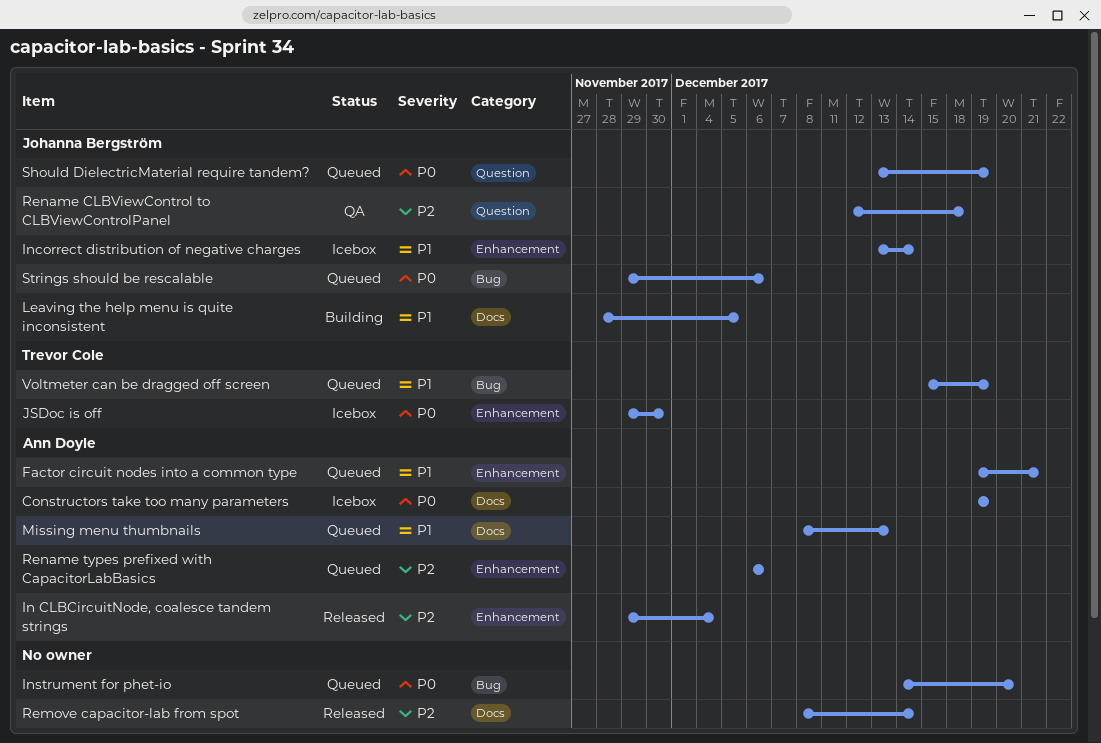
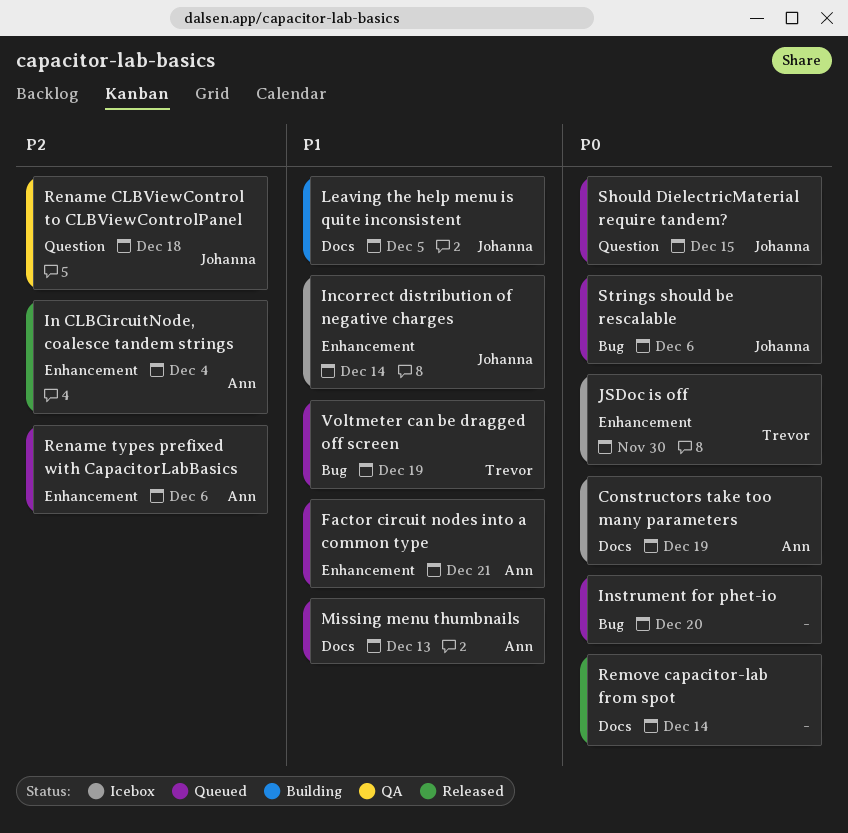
Remove capacitor-lab from spot, priority: P2 -> P0
Should DielectricMaterial require tandem?, due: Dec 19 -> Dec 15

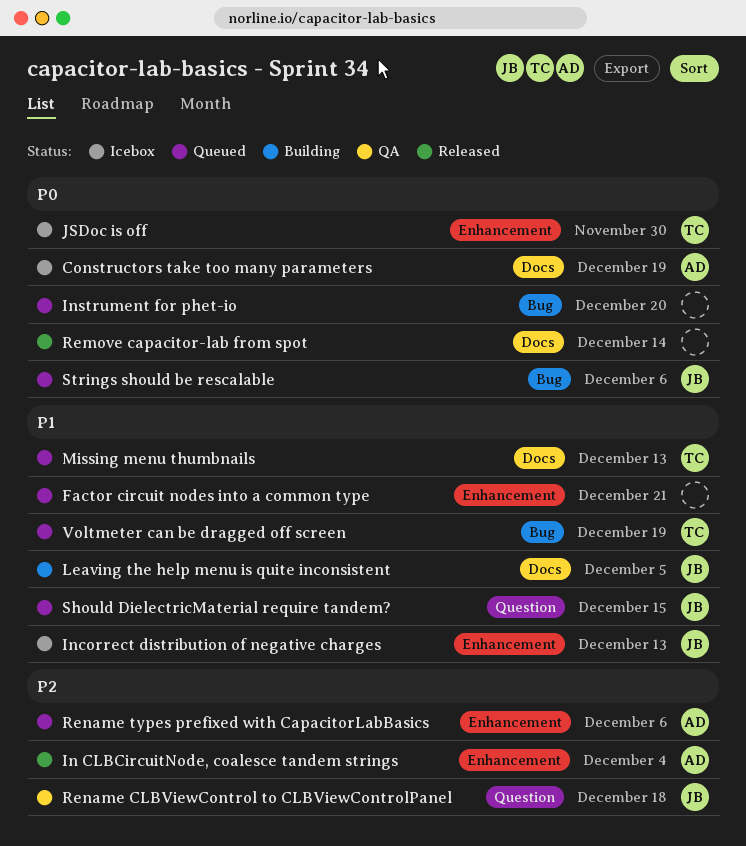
Factor circuit nodes into a common type, owner: Ann -> none
Incorrect distribution of negative charges, due: Dec 14 -> Dec 13
Missing menu thumbnails, owner: Ann -> Trevor
Should DielectricMaterial require tandem?, priority: P0 -> P1

